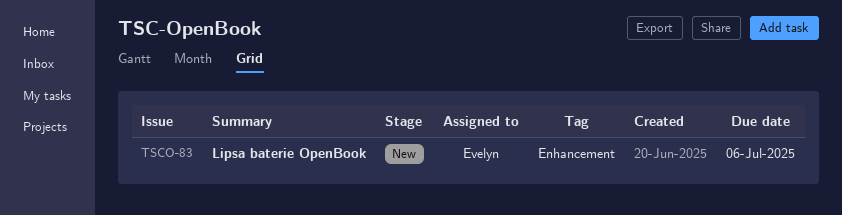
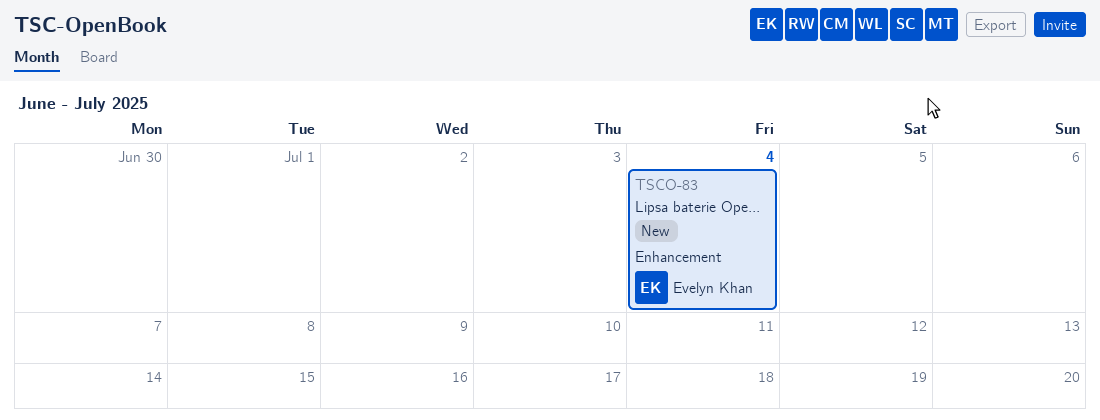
TSCO-83, due: Jul 6 -> Jul 4

